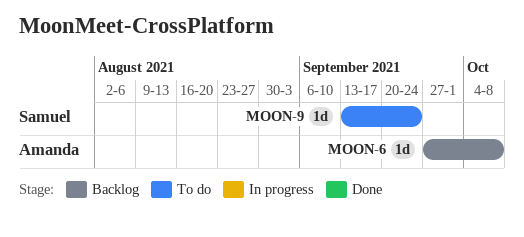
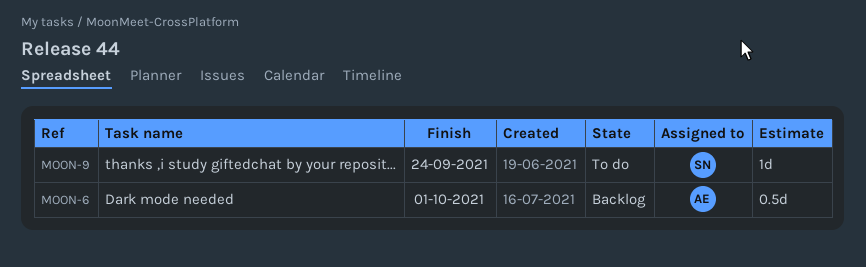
MOON-6, estimate: 1d -> 0.5d
MOON-6, due: Oct 8 -> Oct 1

